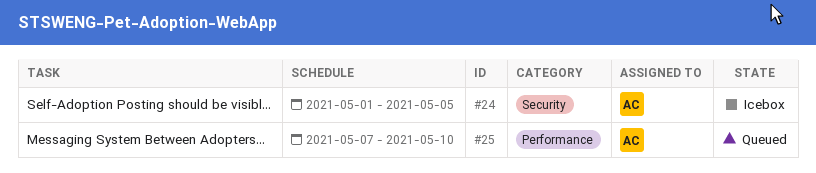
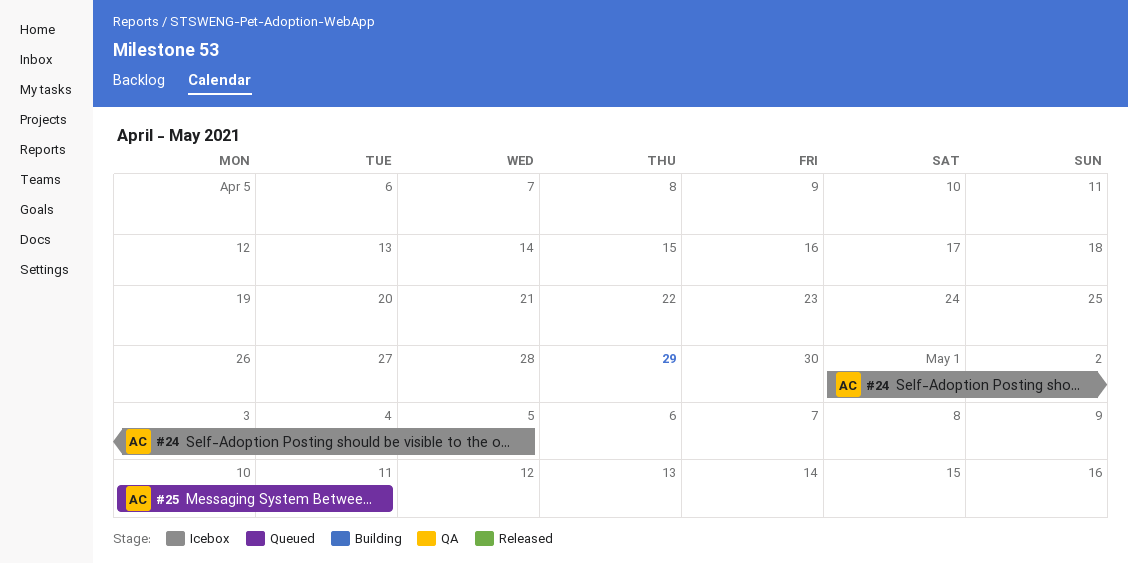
#25, start: May 7 -> May 10
#25, due: May 10 -> May 11

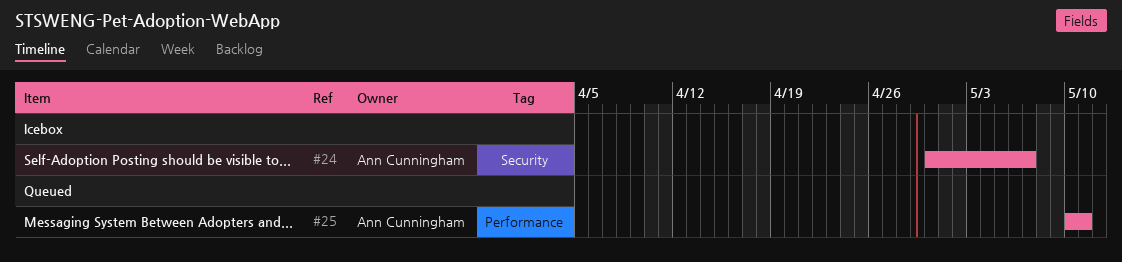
#24, start: May 1 -> Apr 30
#24, due: May 5 -> May 7

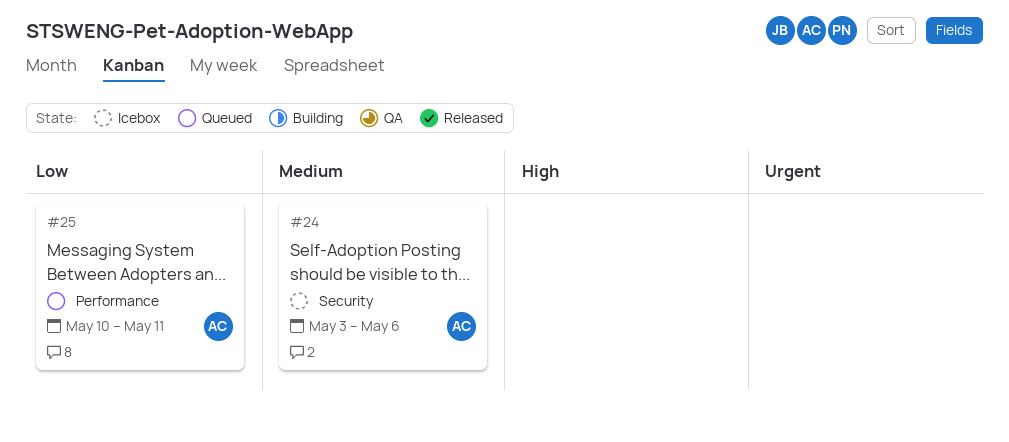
#24, start: Apr 30 -> May 3
#24, due: May 7 -> May 6

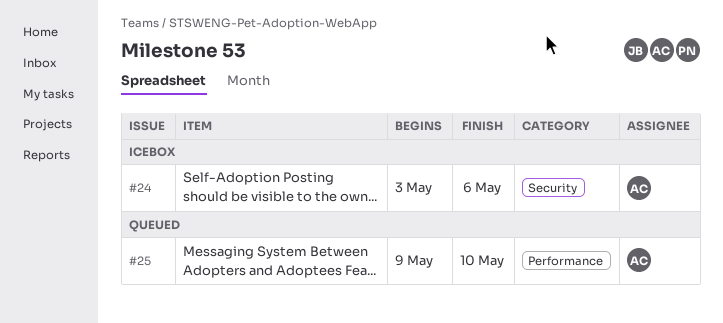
#25, start: May 10 -> May 9
#25, due: May 11 -> May 10

